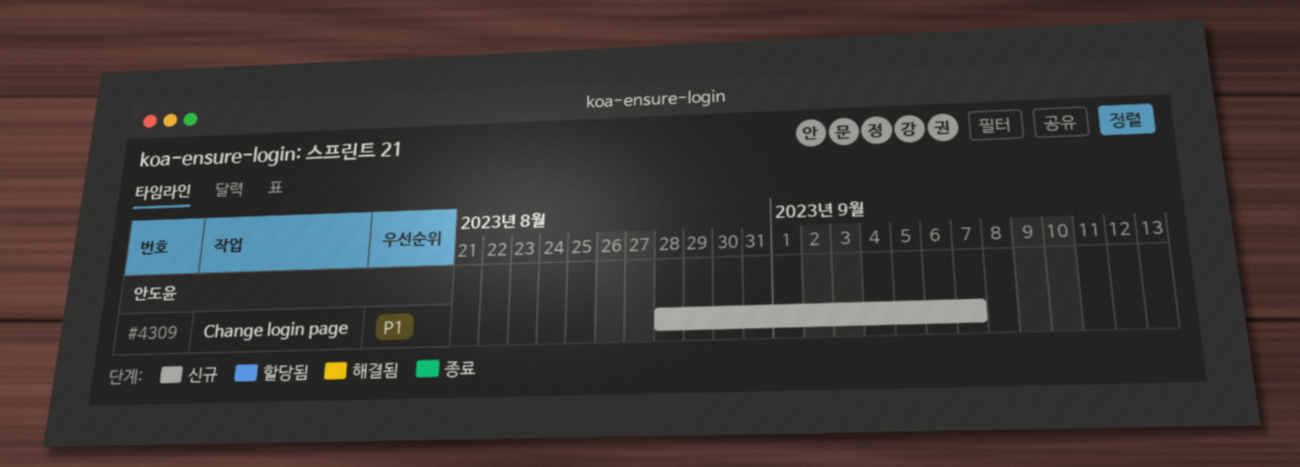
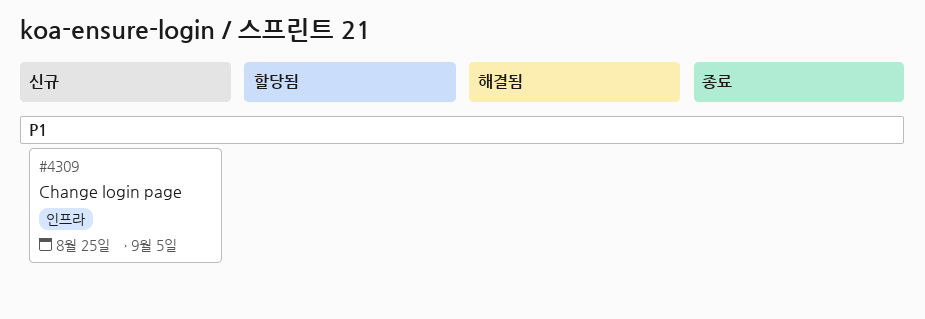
#4309, start: Aug 28 -> Aug 25
#4309, due: Sep 7 -> Sep 5

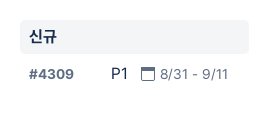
#4309, start: Aug 25 -> Aug 31
#4309, due: Sep 5 -> Sep 11

